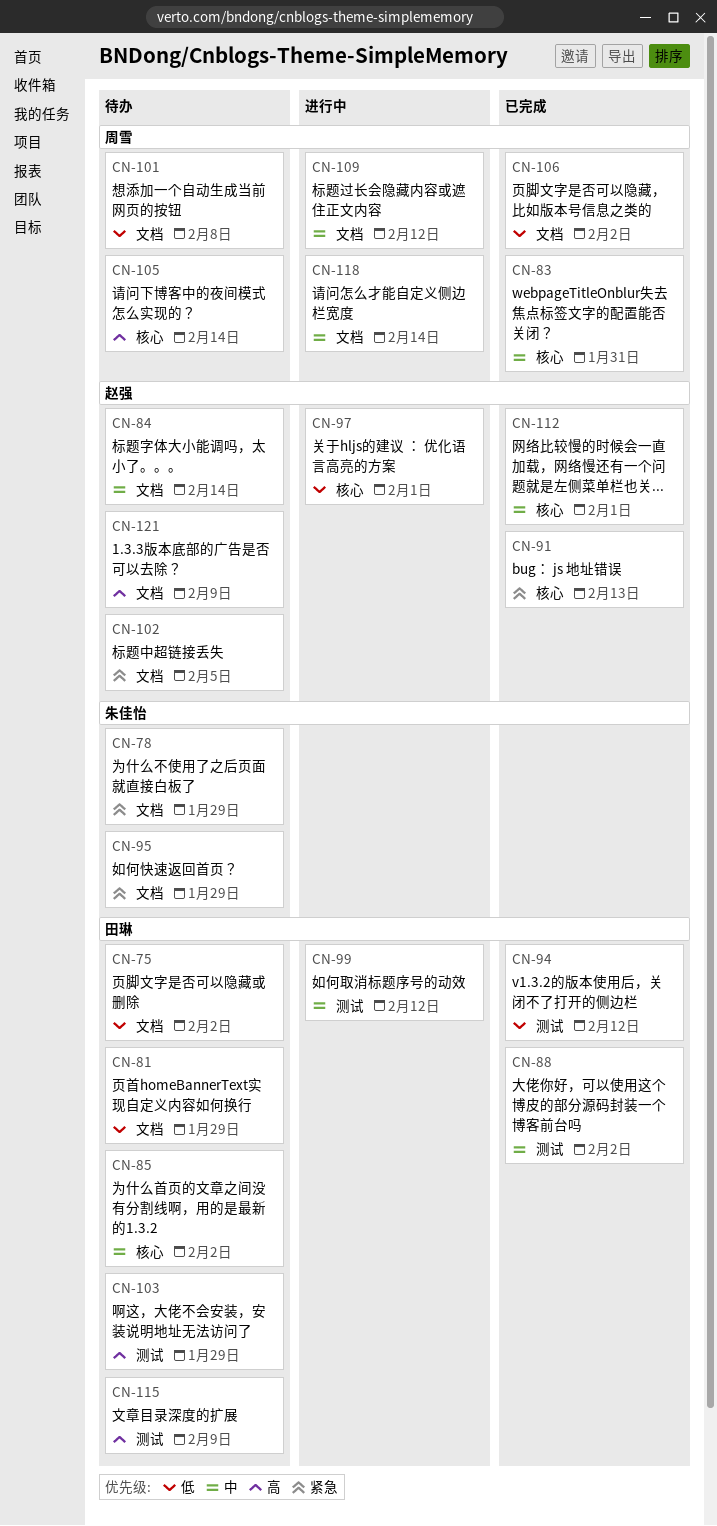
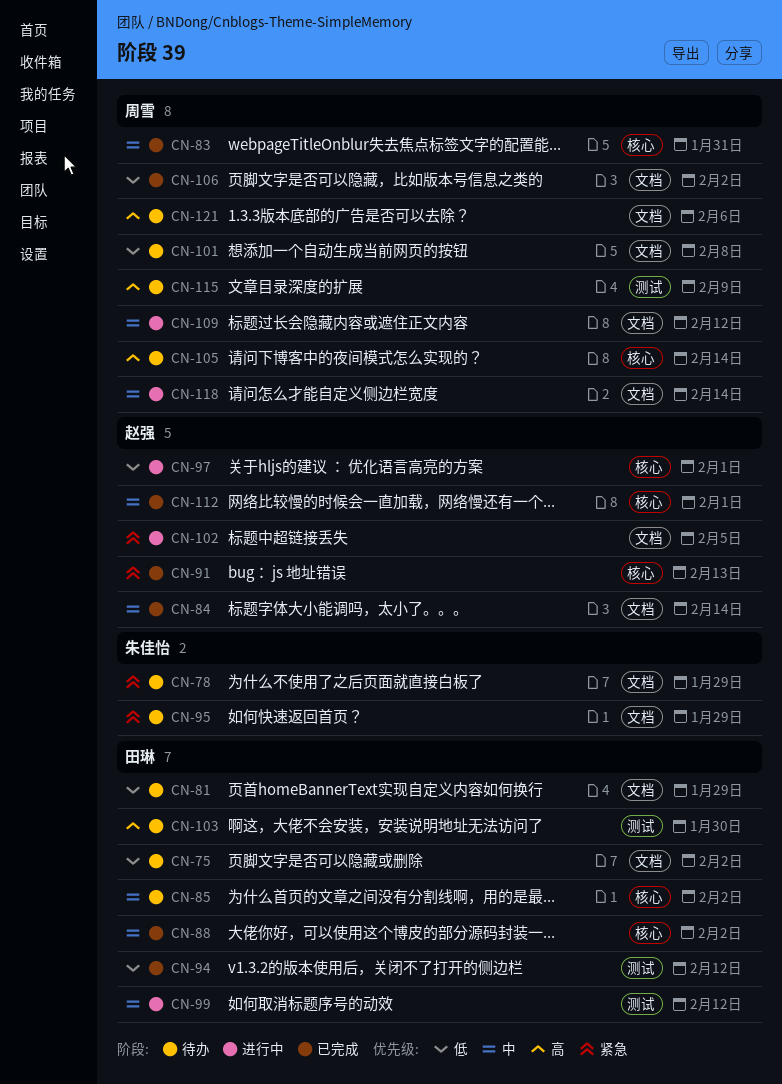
CN-84, status: 待办 -> 已完成
CN-88, label: 测试 -> 核心
CN-102, status: 待办 -> 进行中
CN-103, due: Jan 29 -> Jan 30
CN-115, owner: 田琳 -> 周雪
CN-121, owner: 赵强 -> 周雪
CN-121, due: Feb 9 -> Feb 6

